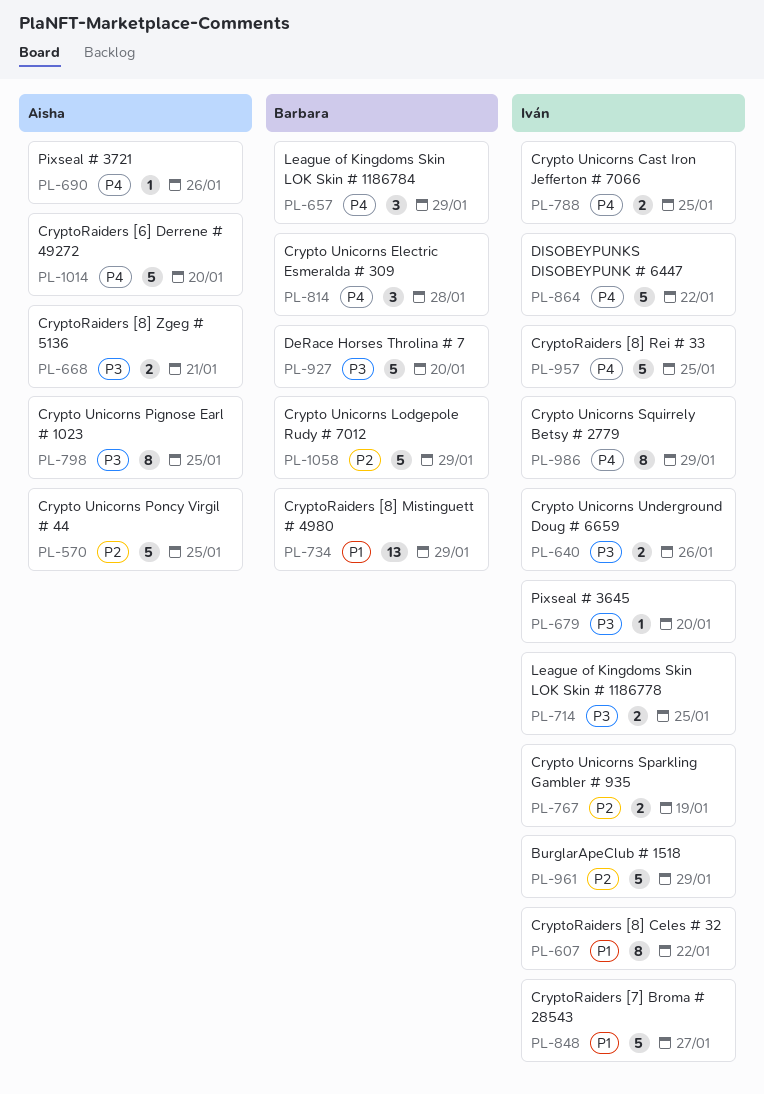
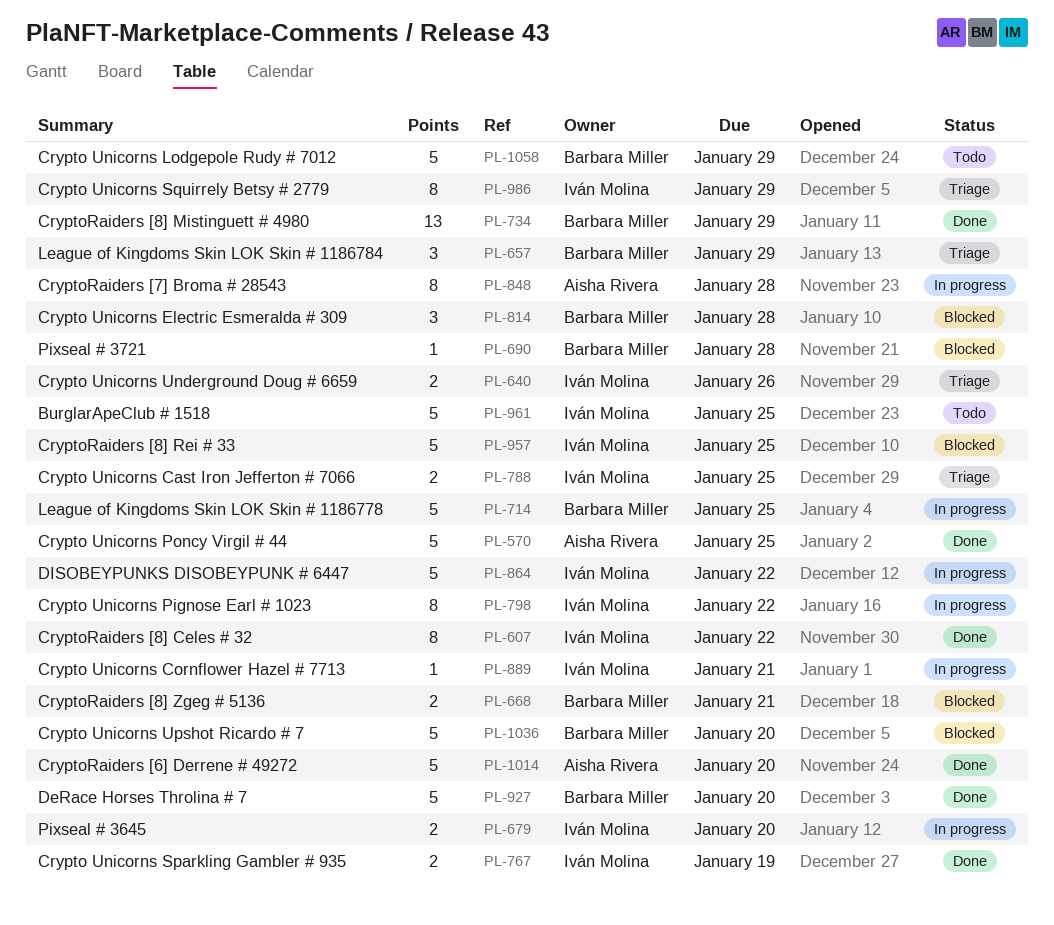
PL-668, owner: Aisha Rivera -> Barbara Miller
PL-679, estimate: 1 -> 2
PL-690, owner: Aisha Rivera -> Barbara Miller
PL-690, due: Jan 26 -> Jan 28
PL-714, owner: Iván Molina -> Barbara Miller
PL-714, estimate: 2 -> 5
PL-798, owner: Aisha Rivera -> Iván Molina
PL-798, due: Jan 25 -> Jan 22
PL-848, owner: Iván Molina -> Aisha Rivera
PL-848, estimate: 5 -> 8
PL-848, due: Jan 27 -> Jan 28
PL-889: none -> present
PL-961, due: Jan 29 -> Jan 25
PL-1036: none -> present

